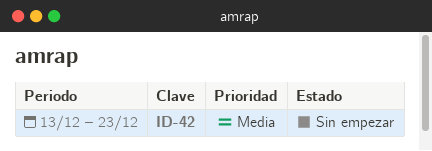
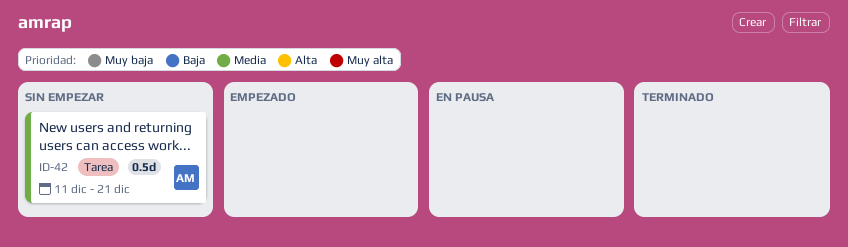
ID-42, start: Dec 13 -> Dec 11
ID-42, due: Dec 23 -> Dec 21

